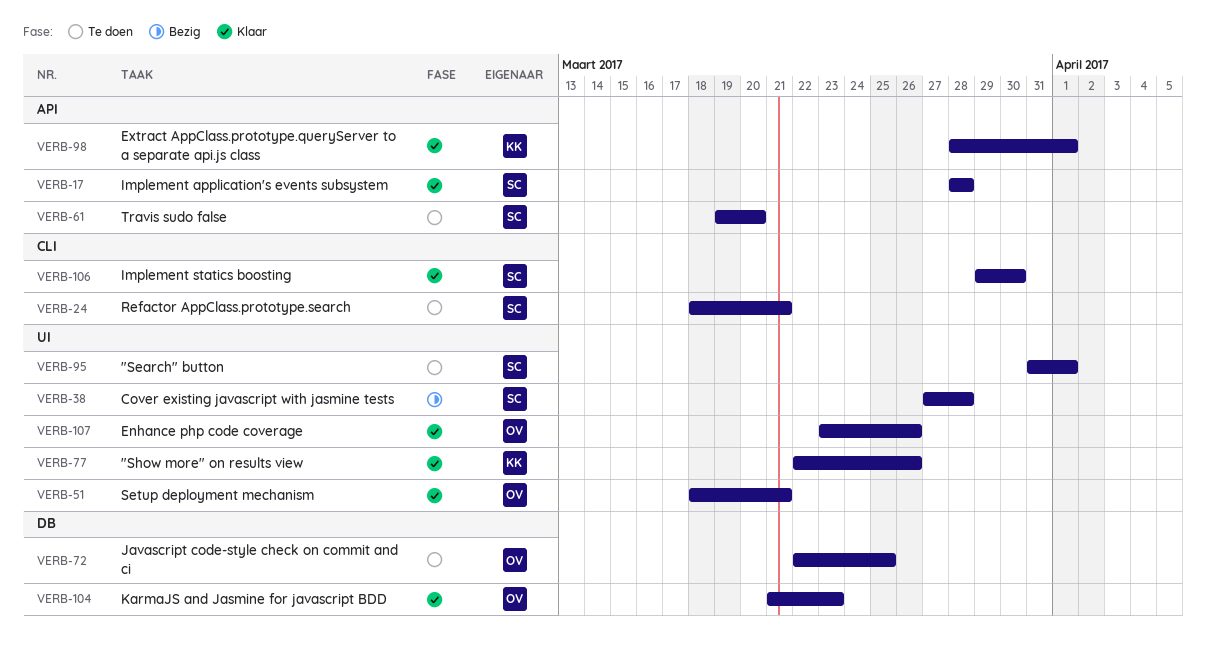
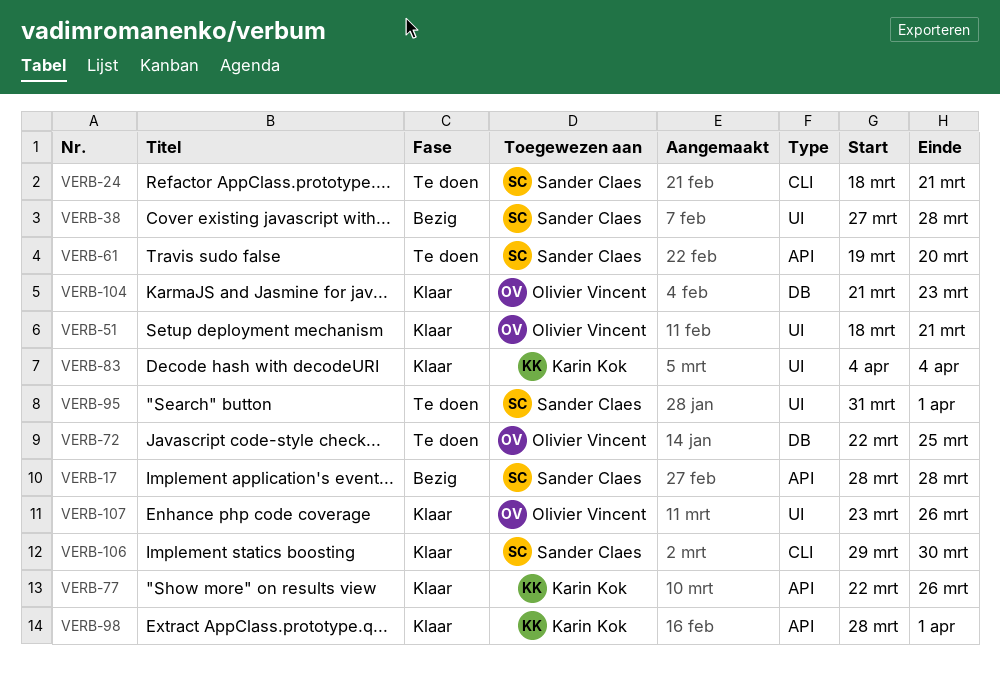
VERB-17, status: Klaar -> Bezig
VERB-77, label: UI -> API
VERB-83: none -> present

